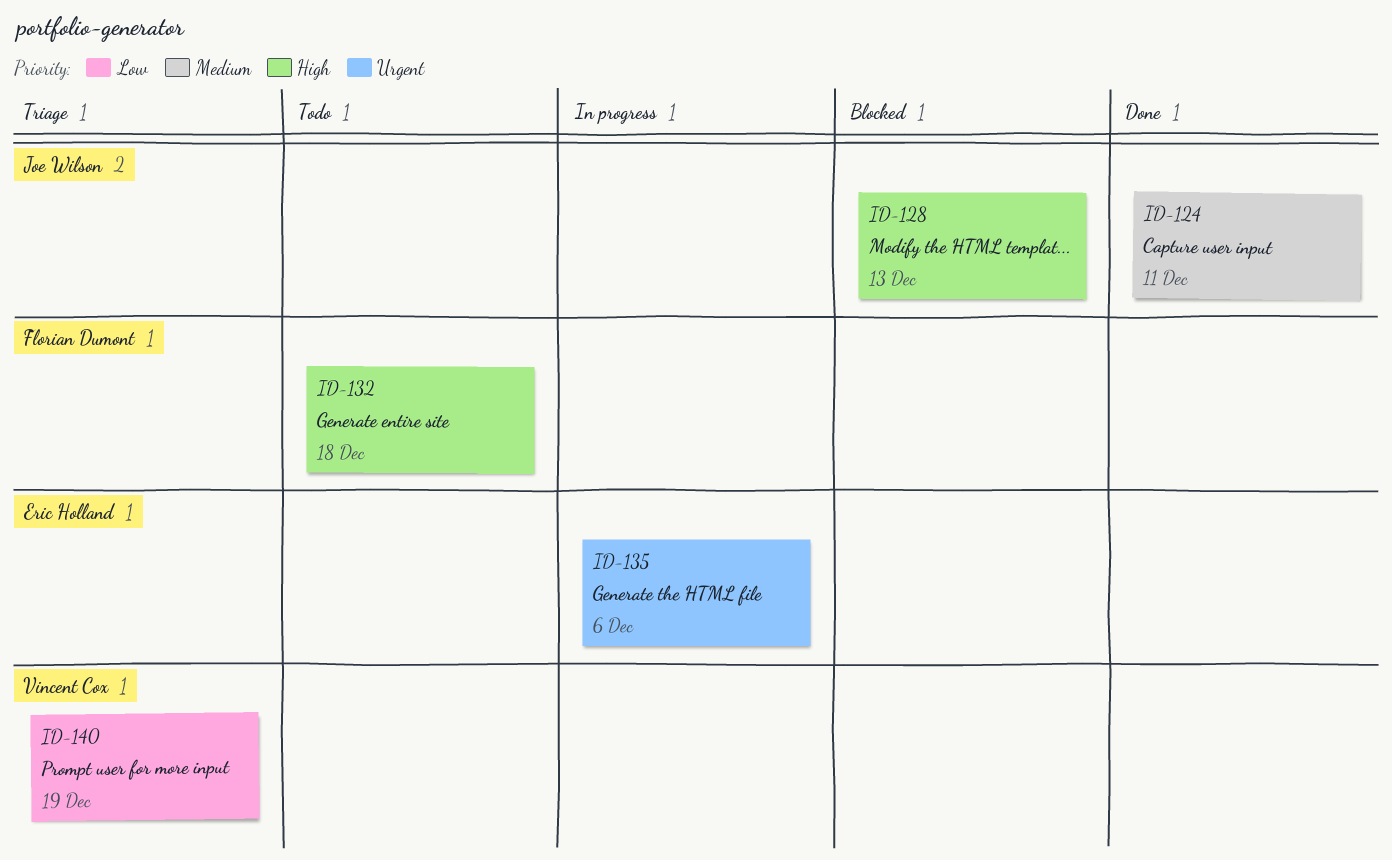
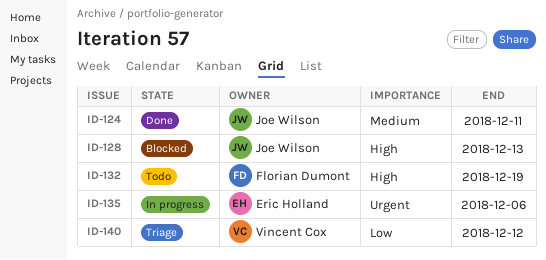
ID-132, due: Dec 18 -> Dec 19
ID-140, due: Dec 19 -> Dec 12

